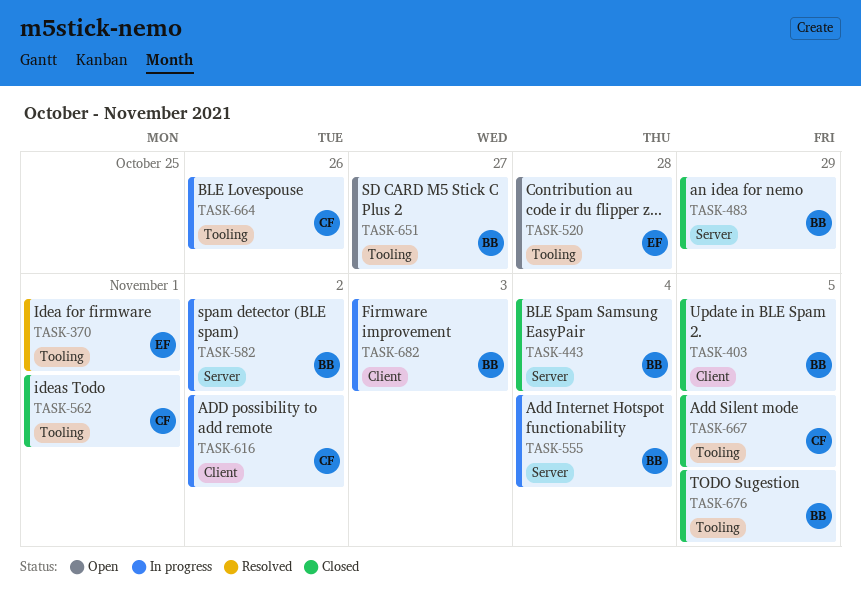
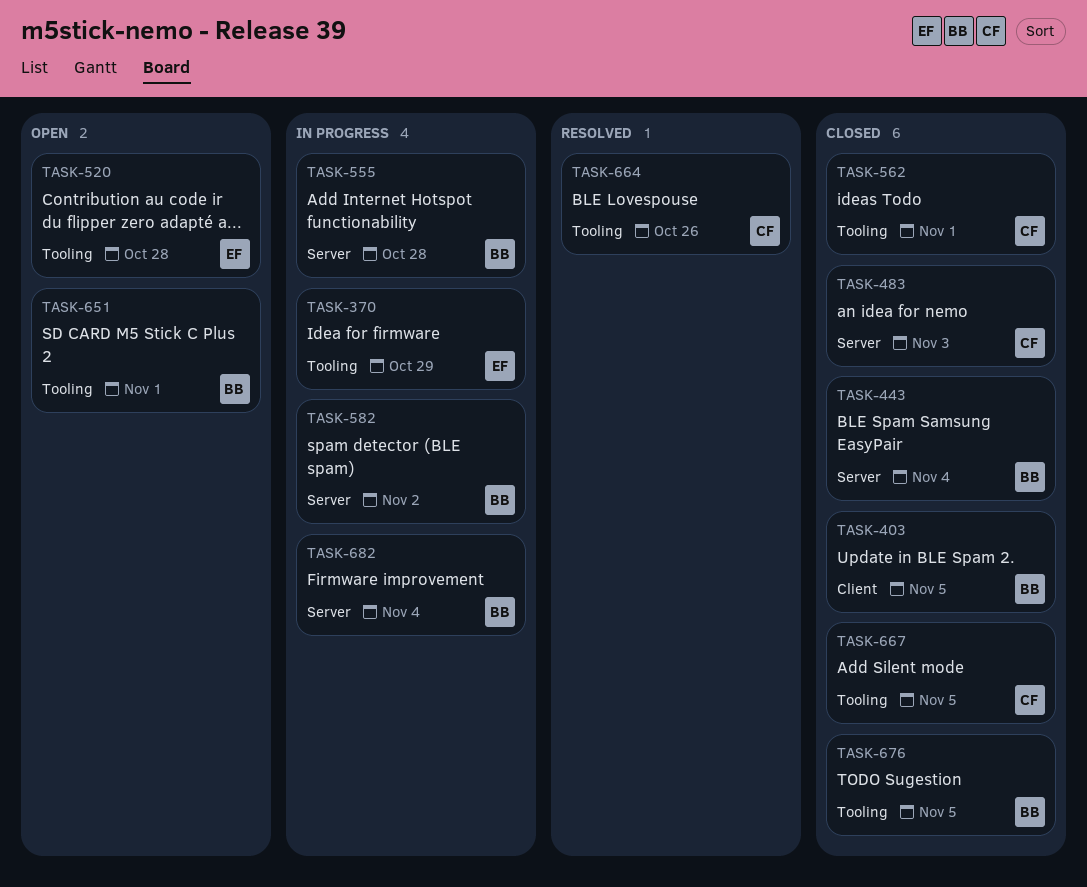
TASK-370, status: Resolved -> In progress
TASK-370, due: Nov 1 -> Oct 29
TASK-483, owner: BB -> CF
TASK-483, due: Oct 29 -> Nov 3
TASK-555, due: Nov 4 -> Oct 28
TASK-616: present -> none
TASK-651, due: Oct 27 -> Nov 1
TASK-664, status: In progress -> Resolved
TASK-682, label: Client -> Server
TASK-682, due: Nov 3 -> Nov 4

